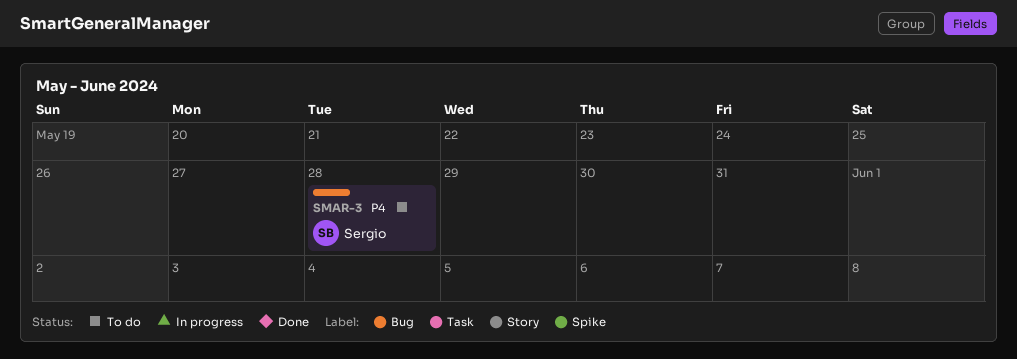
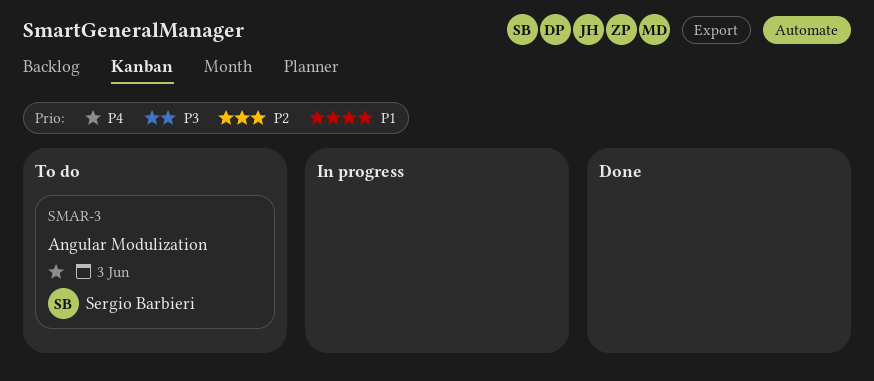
SMAR-3, due: May 28 -> Jun 3

